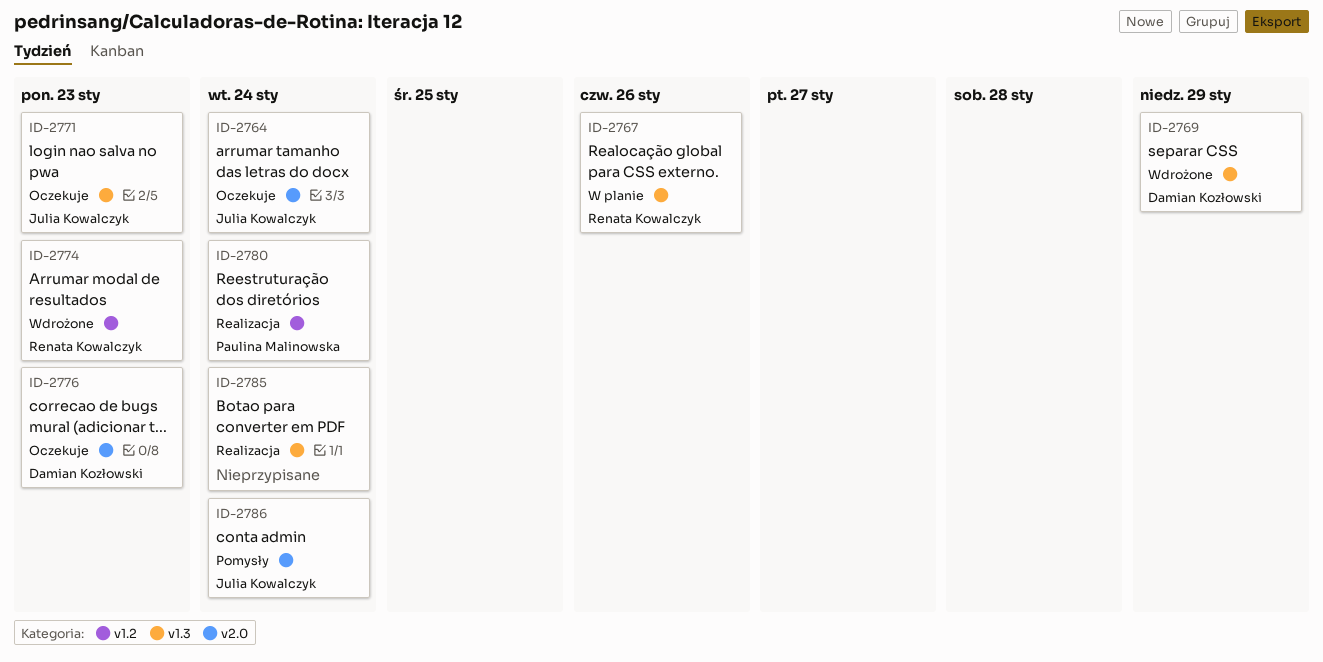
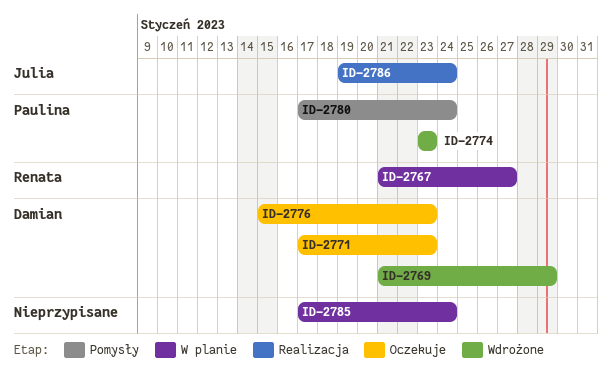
ID-2764: present -> none
ID-2767, due: Jan 26 -> Jan 27
ID-2771, owner: Julia Kowalczyk -> Damian Kozłowski
ID-2774, owner: Renata Kowalczyk -> Paulina Malinowska
ID-2780, status: Realizacja -> Pomysły
ID-2785, status: Realizacja -> W planie
ID-2786, status: Pomysły -> Realizacja

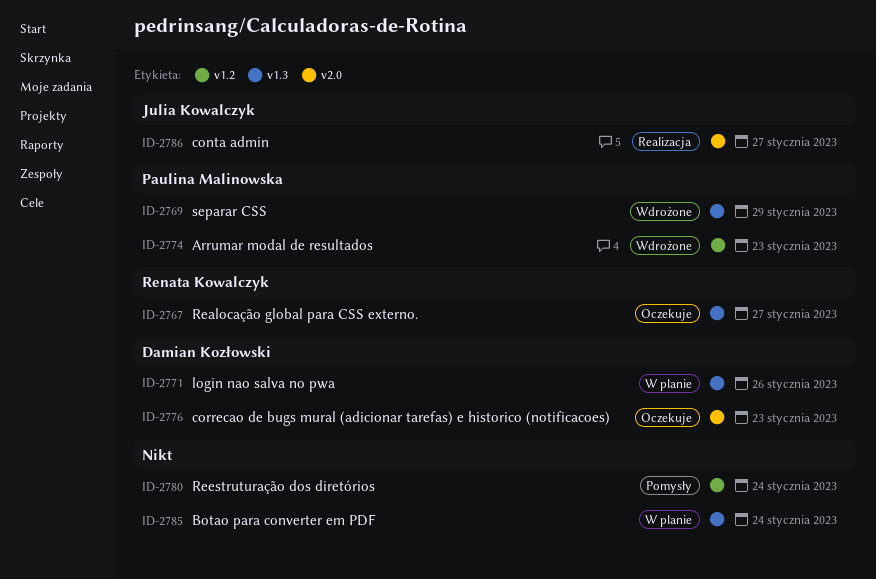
ID-2767, status: W planie -> Oczekuje
ID-2769, owner: Damian Kozłowski -> Paulina Malinowska
ID-2771, status: Oczekuje -> W planie
ID-2771, due: Jan 23 -> Jan 26
ID-2780, owner: Paulina Malinowska -> none
ID-2786, due: Jan 24 -> Jan 27

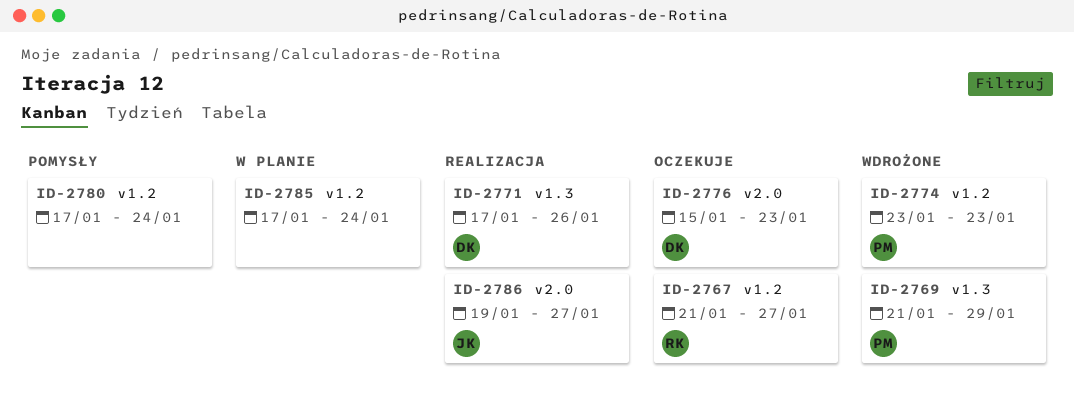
ID-2767, label: v1.3 -> v1.2
ID-2771, status: W planie -> Realizacja
ID-2785, label: v1.3 -> v1.2

